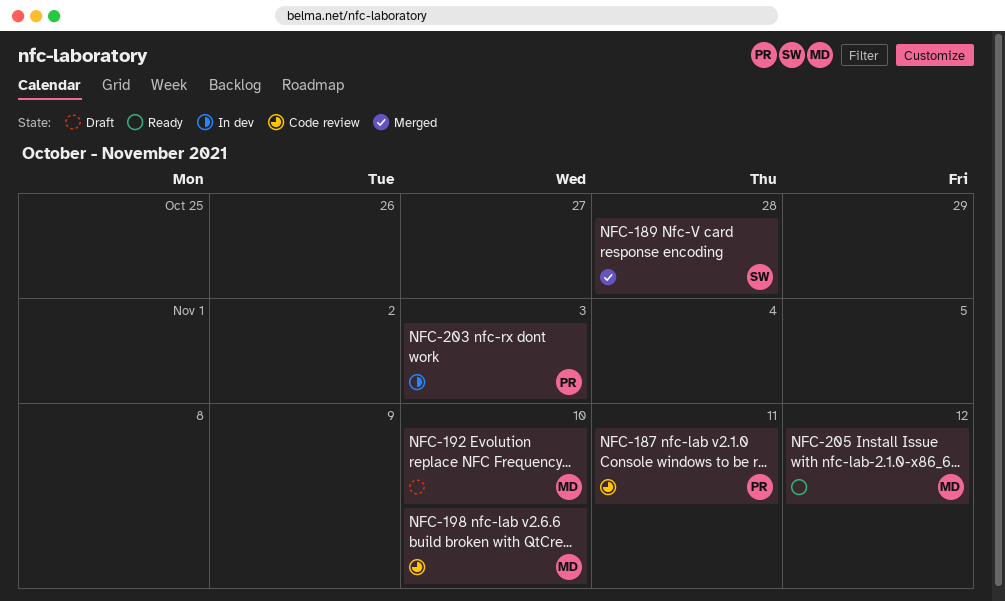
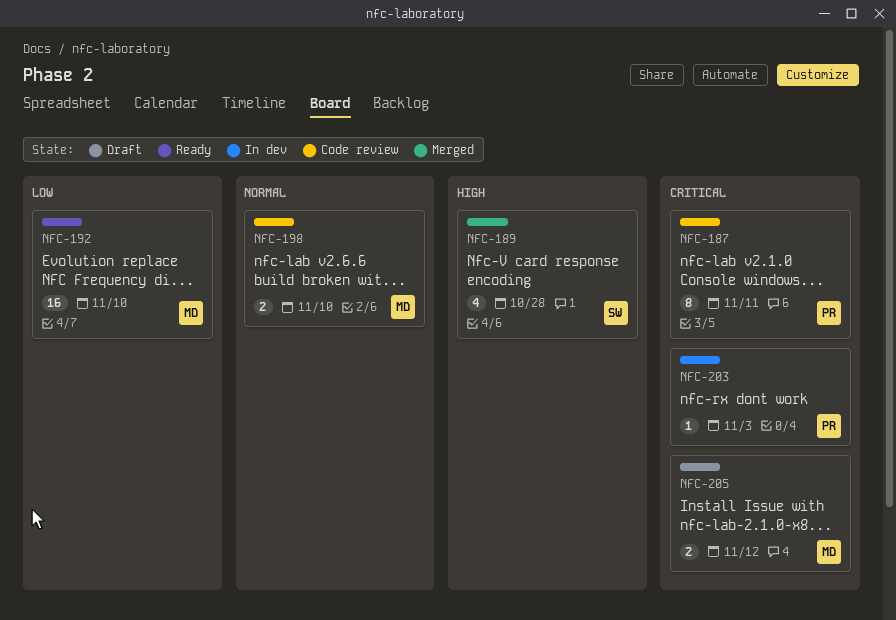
NFC-192, status: Draft -> Ready
NFC-205, status: Ready -> Draft

